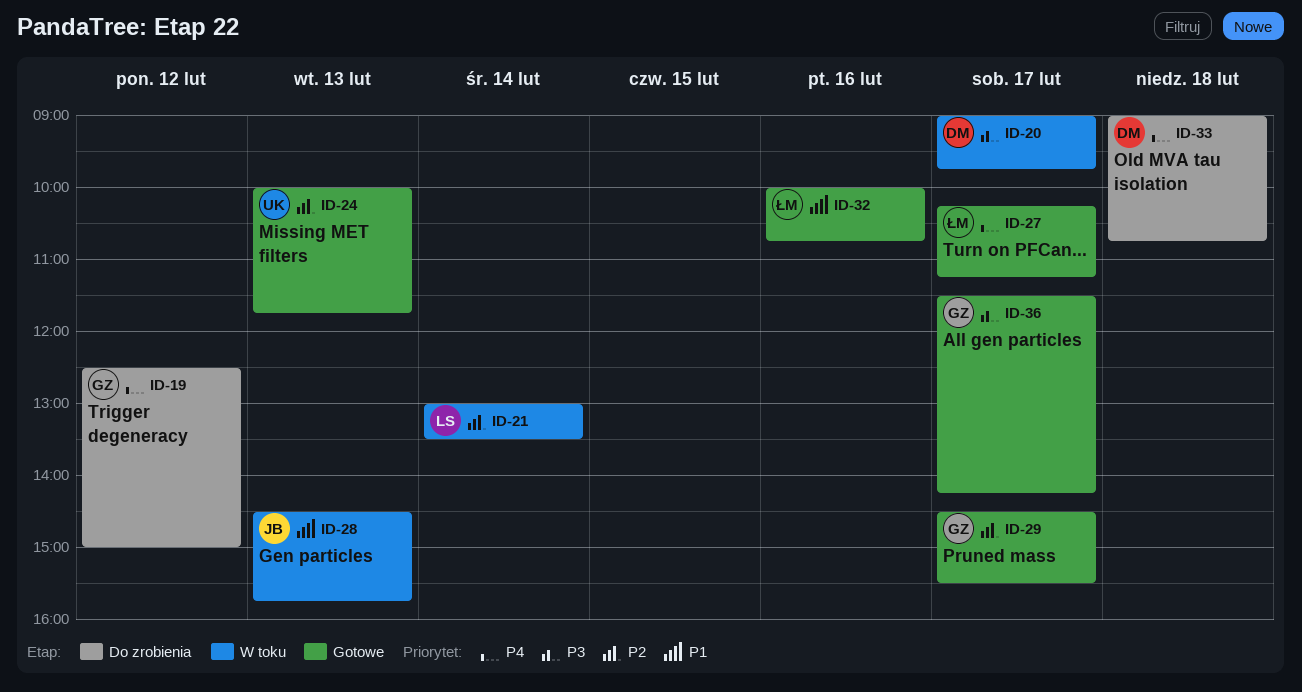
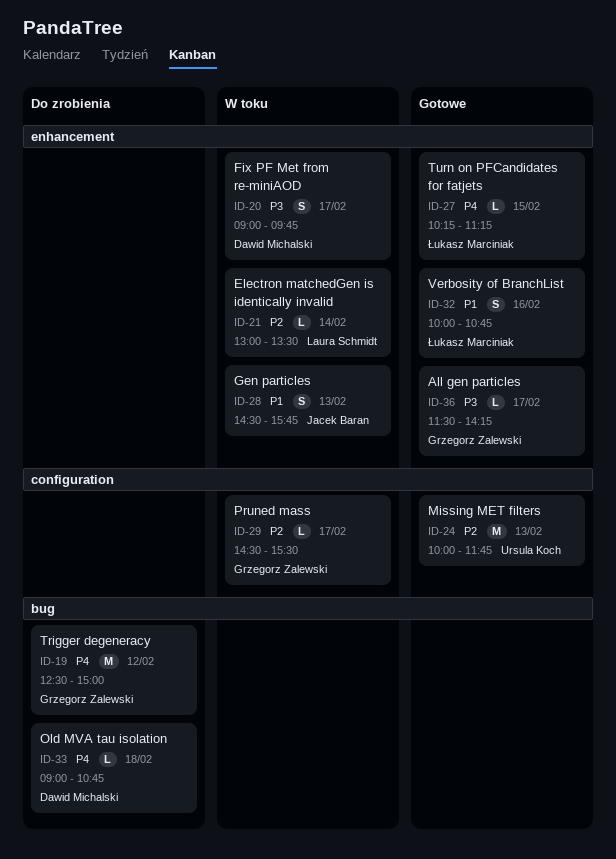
ID-27, day: Feb 17 -> Feb 15
ID-29, status: Gotowe -> W toku

